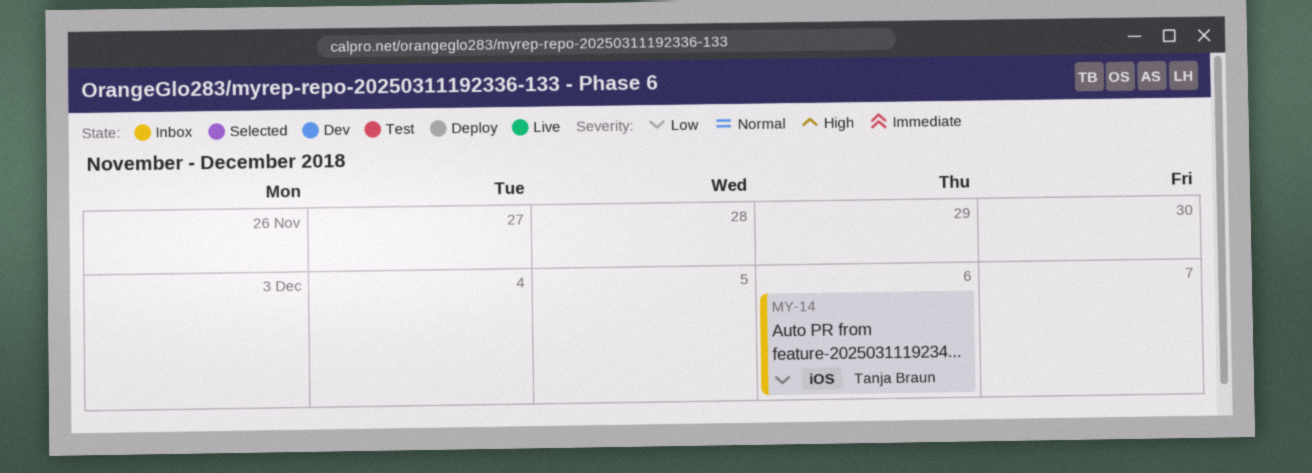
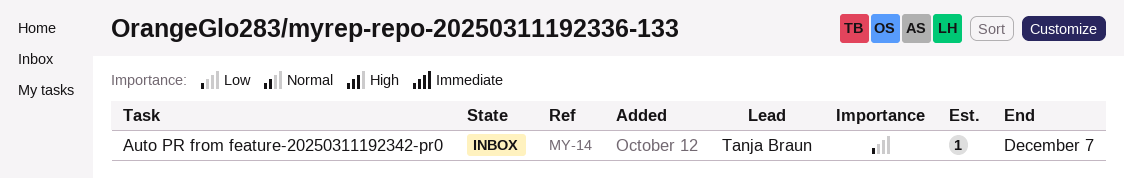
MY-14, due: Dec 6 -> Dec 7

